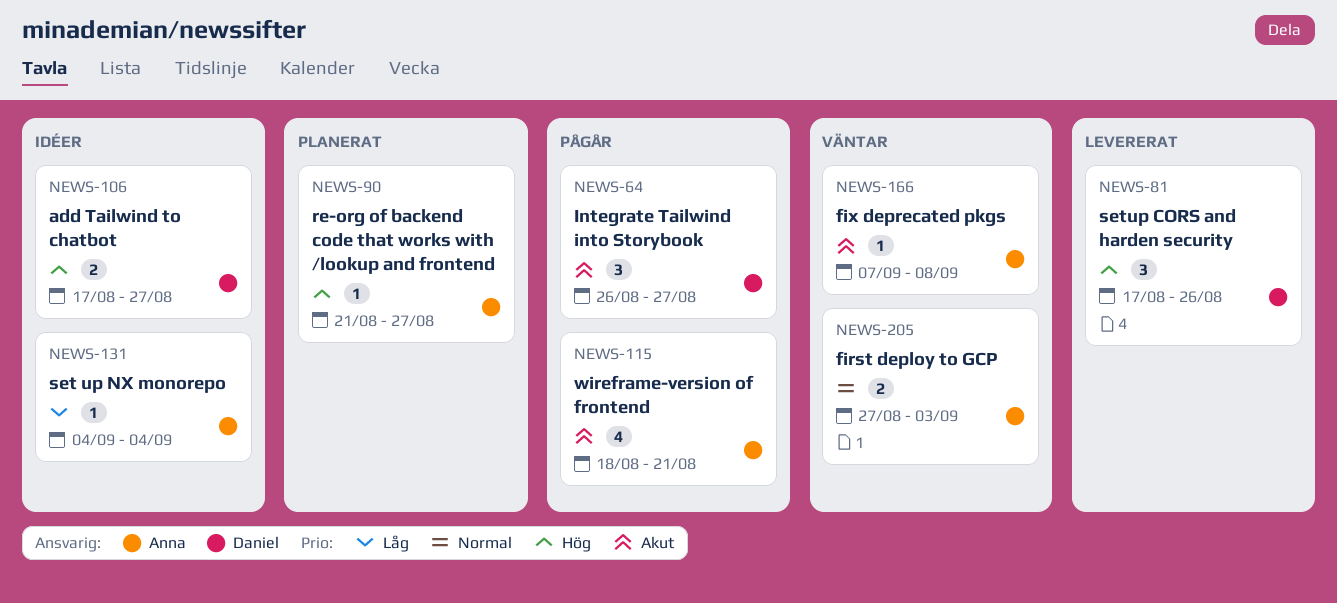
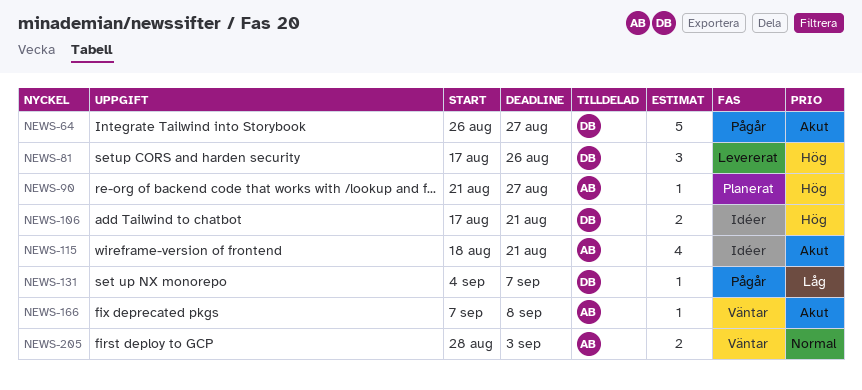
NEWS-64, estimate: 3 -> 5
NEWS-106, due: Aug 27 -> Aug 21
NEWS-115, status: Pågår -> Idéer
NEWS-131, status: Idéer -> Pågår
NEWS-131, owner: Anna -> Daniel
NEWS-131, due: Sep 4 -> Sep 7
NEWS-205, start: Aug 27 -> Aug 28

